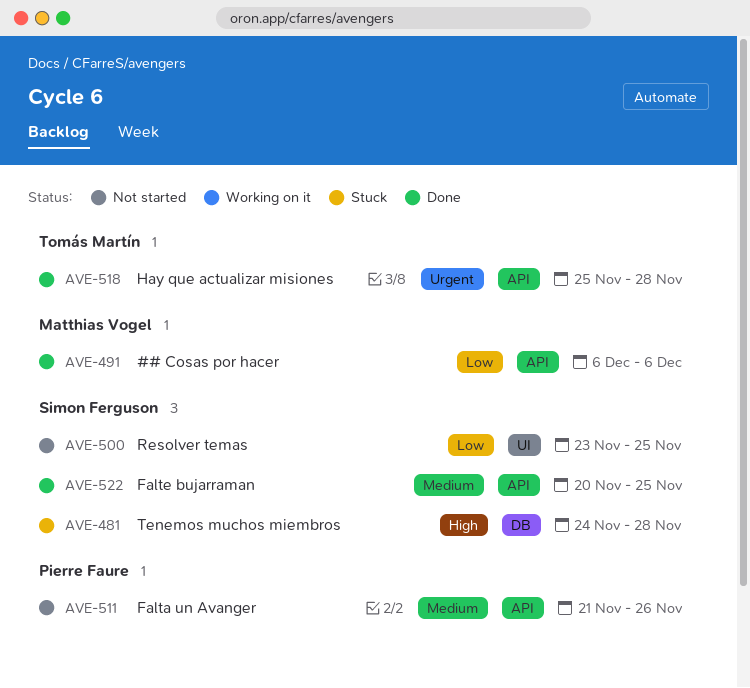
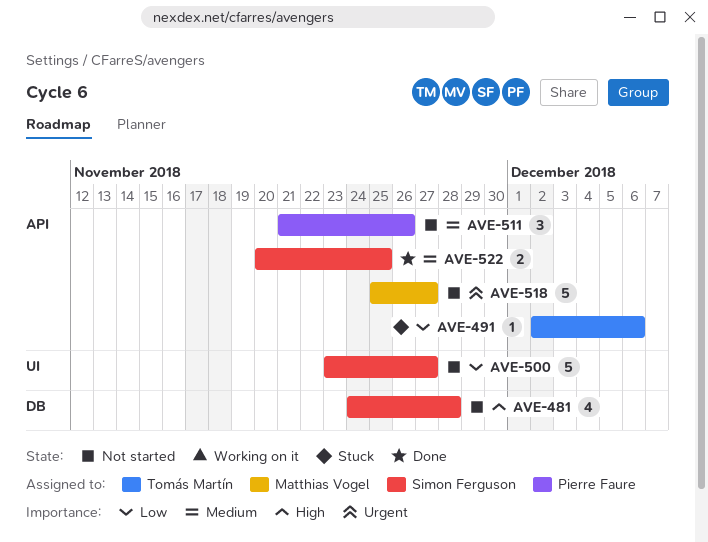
AVE-481, status: Stuck -> Not started
AVE-491, status: Done -> Stuck
AVE-491, owner: Matthias Vogel -> Tomás Martín
AVE-491, start: Dec 6 -> Dec 2
AVE-500, due: Nov 25 -> Nov 27
AVE-518, status: Done -> Not started
AVE-518, owner: Tomás Martín -> Matthias Vogel
AVE-518, due: Nov 28 -> Nov 27

